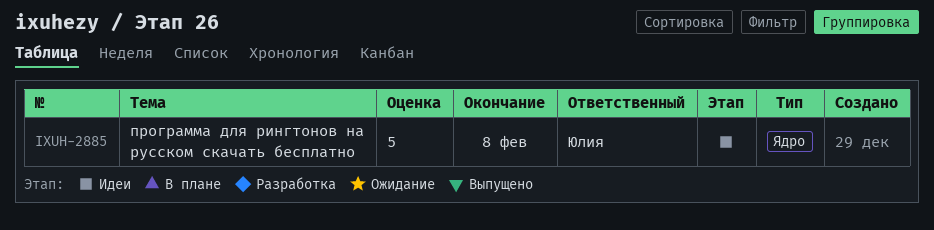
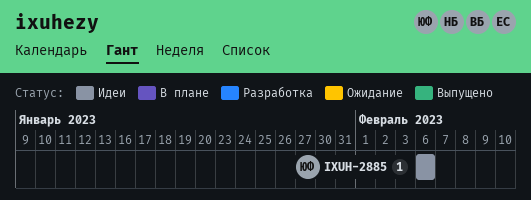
IXUH-2885, estimate: 5 -> 1
IXUH-2885, due: Feb 8 -> Feb 6

